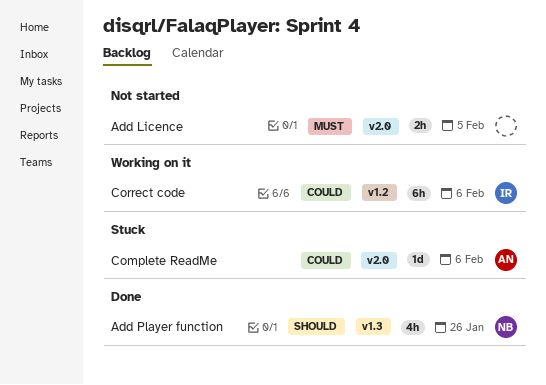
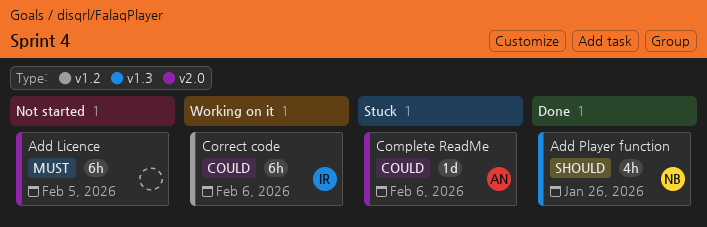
Add Licence, estimate: 2h -> 6h

